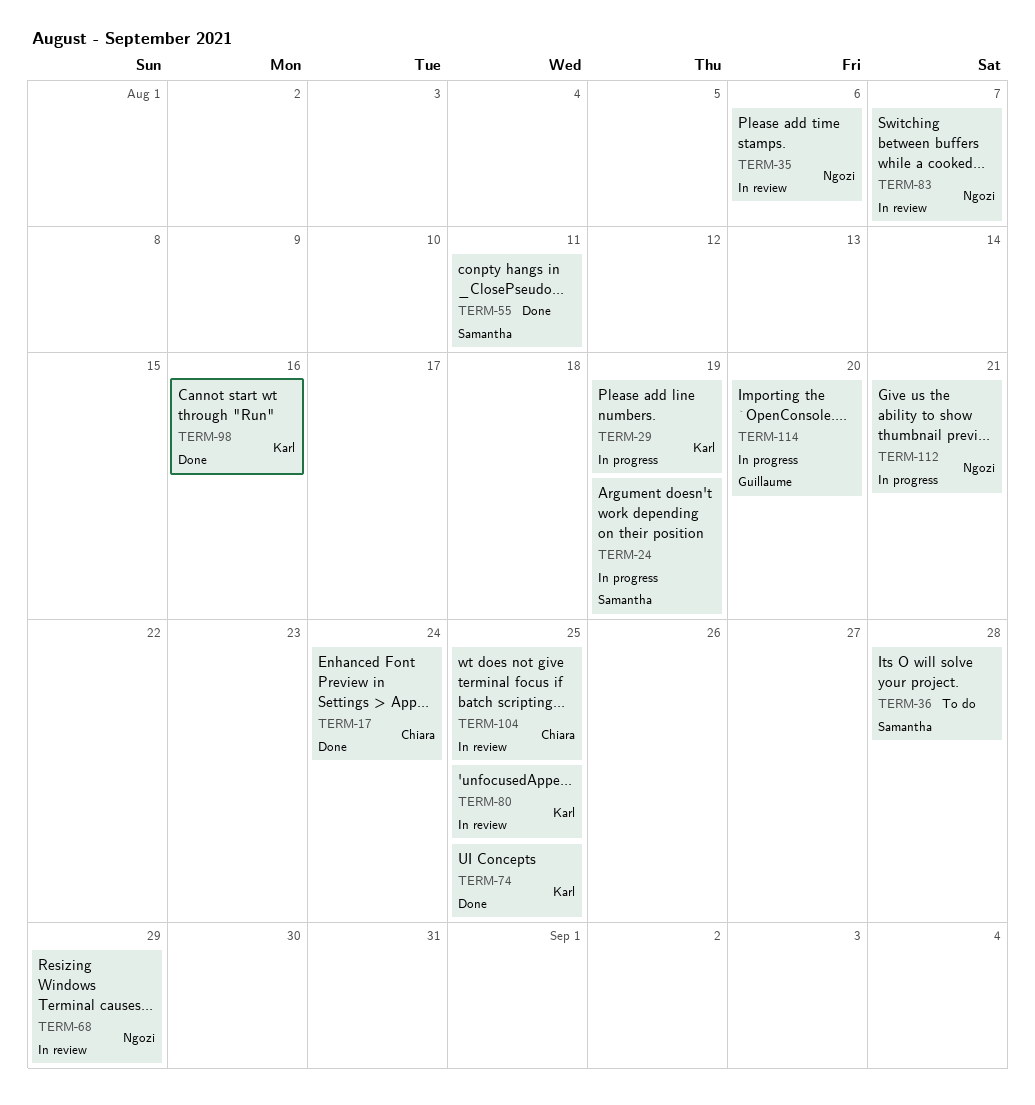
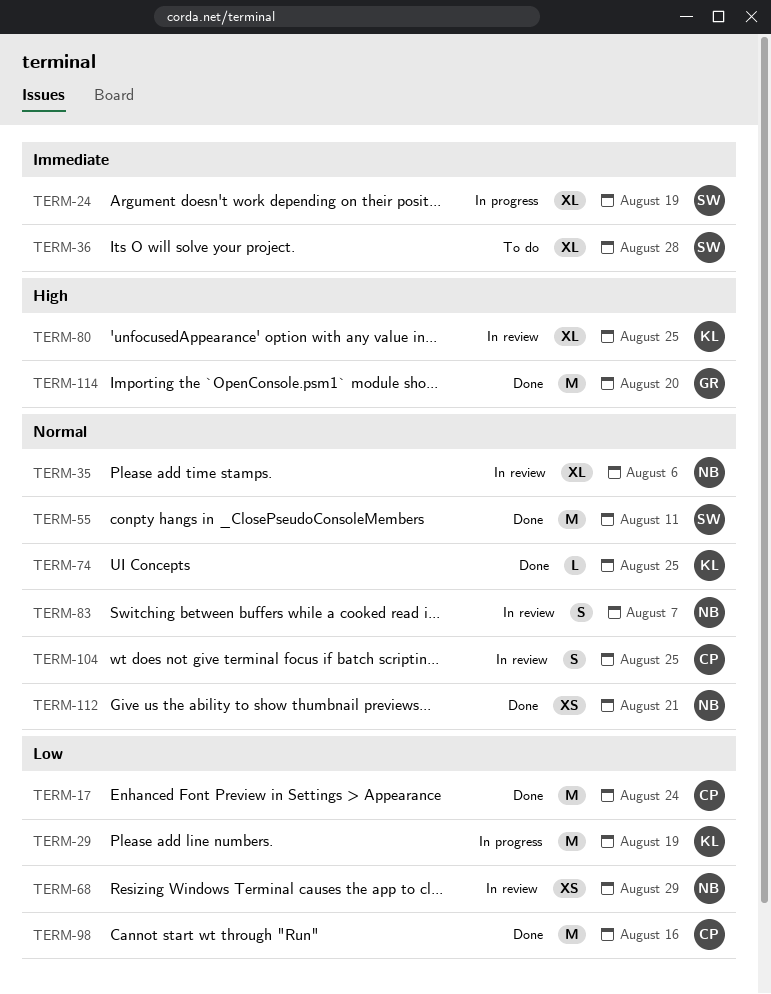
TERM-98, owner: Karl -> Chiara
TERM-112, status: In progress -> Done
TERM-114, status: In progress -> Done

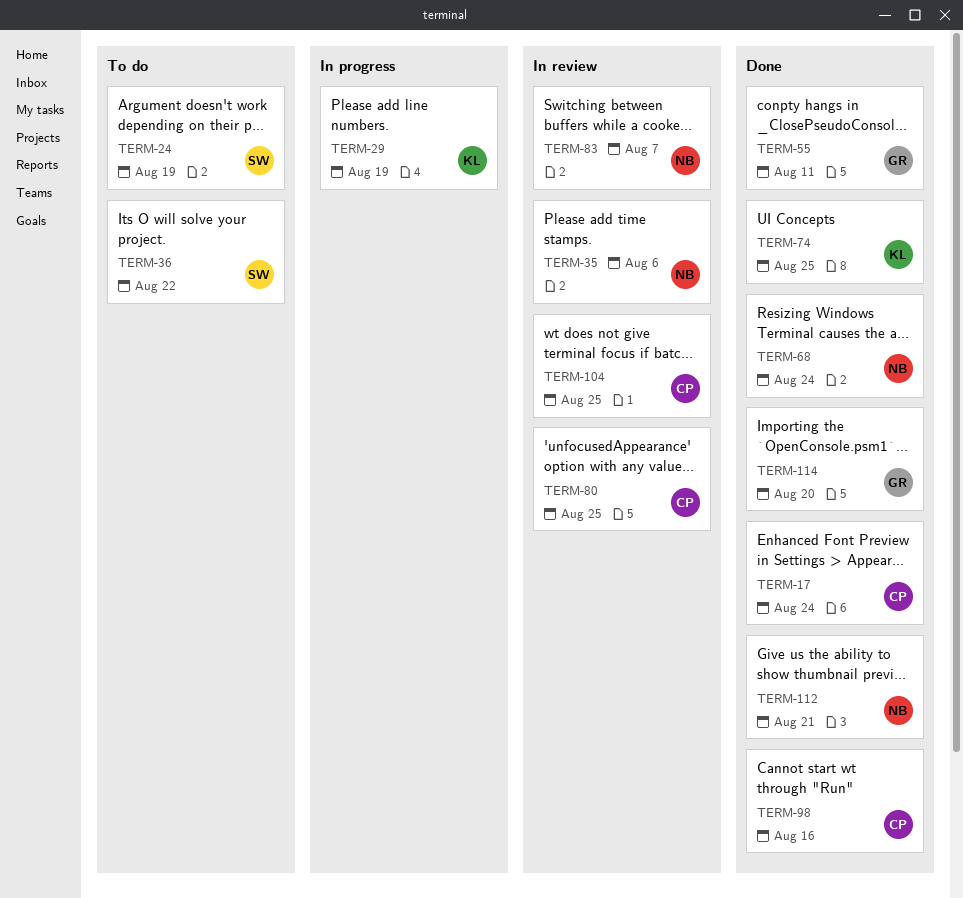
TERM-24, status: In progress -> To do
TERM-36, due: Aug 28 -> Aug 22
TERM-55, owner: SW -> GR
TERM-68, status: In review -> Done
TERM-68, due: Aug 29 -> Aug 24
TERM-80, owner: KL -> CP

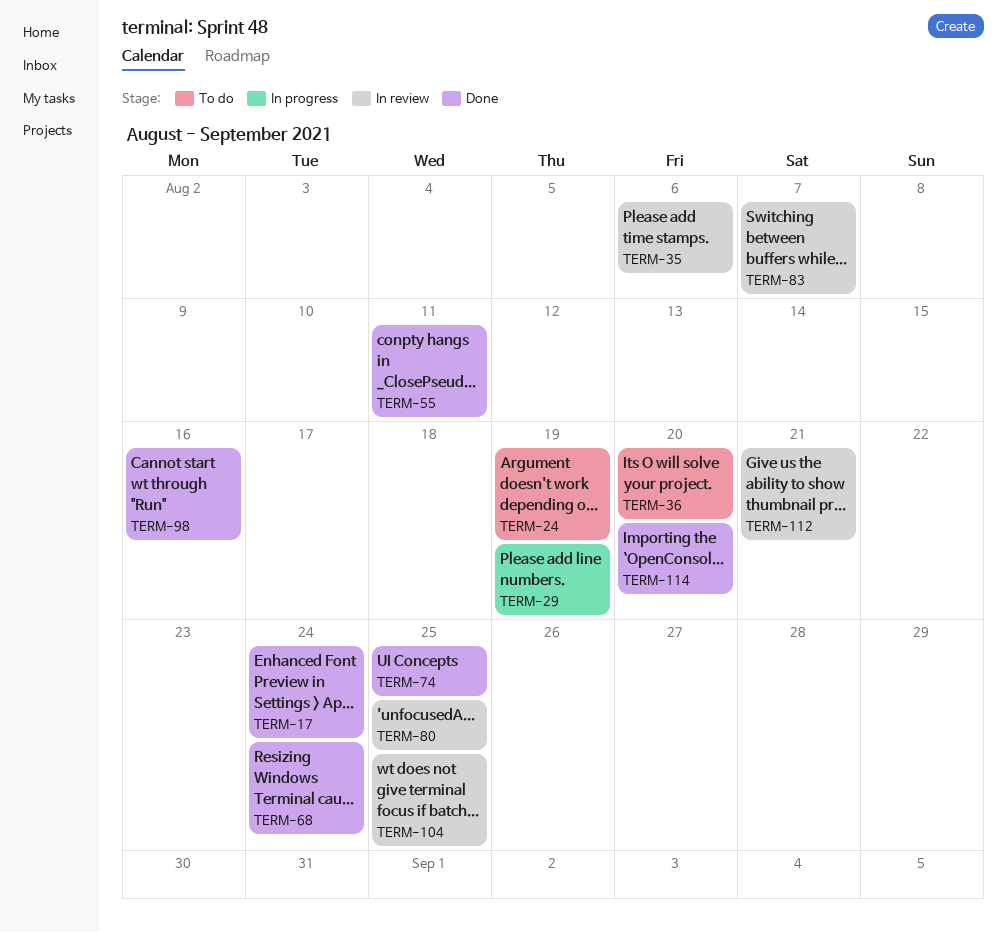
TERM-36, due: Aug 22 -> Aug 20
TERM-112, status: Done -> In review

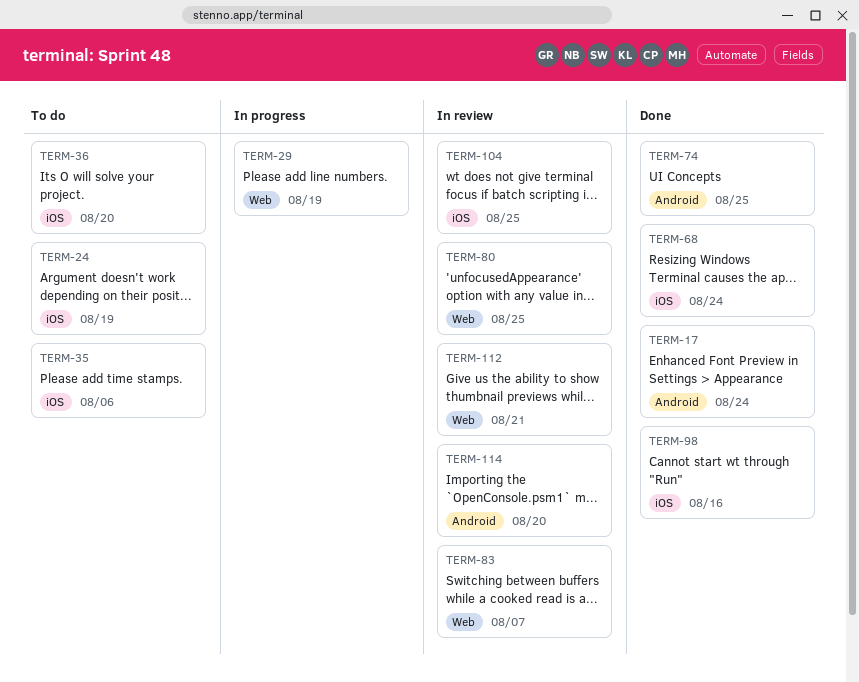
TERM-35, status: In review -> To do
TERM-55: present -> none
TERM-114, status: Done -> In review

